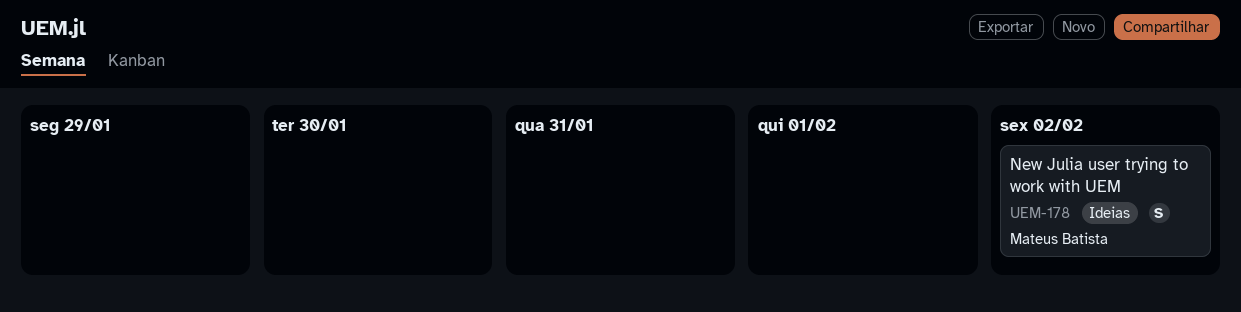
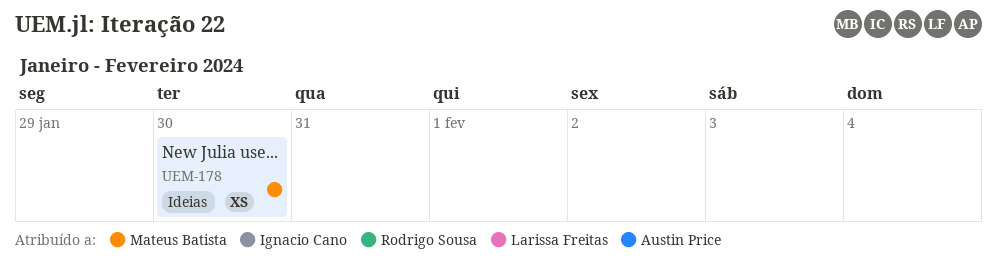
UEM-178, estimate: S -> XS
UEM-178, due: Feb 2 -> Jan 30

